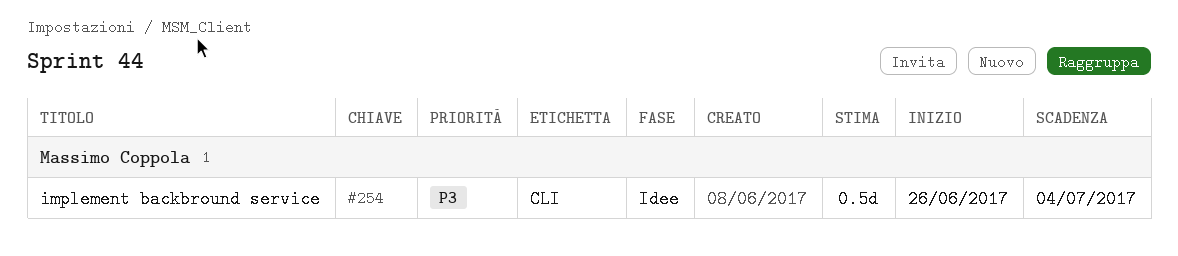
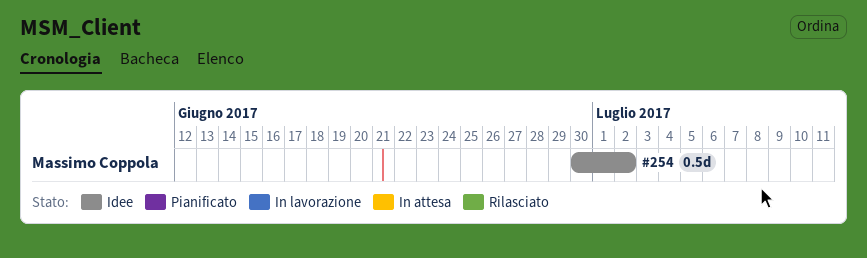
#254, start: Jun 26 -> Jun 30
#254, due: Jul 4 -> Jul 2

